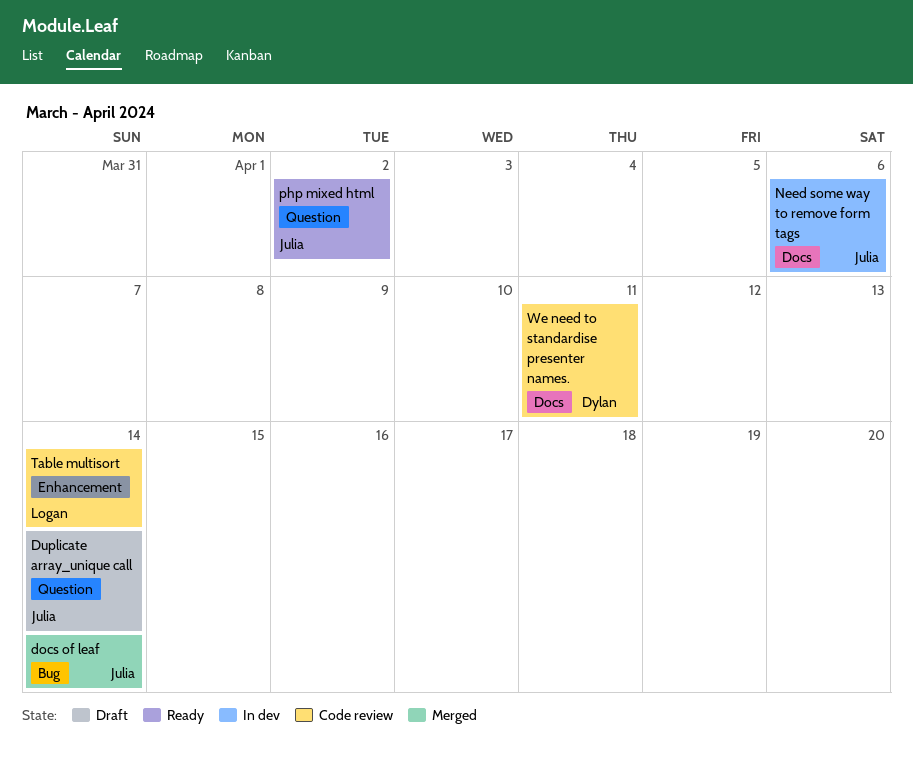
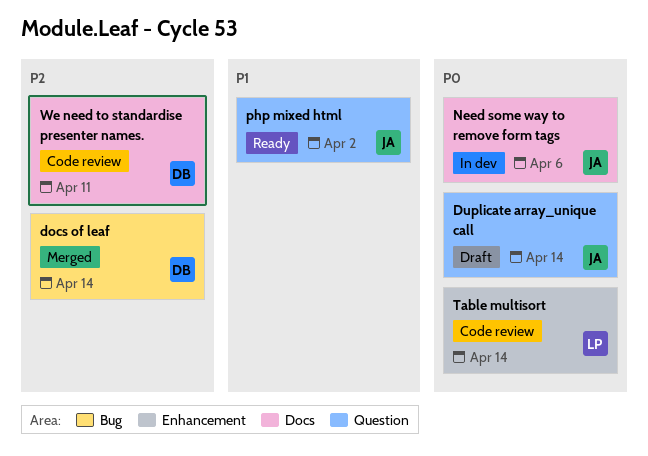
docs of leaf, owner: Julia -> Dylan

